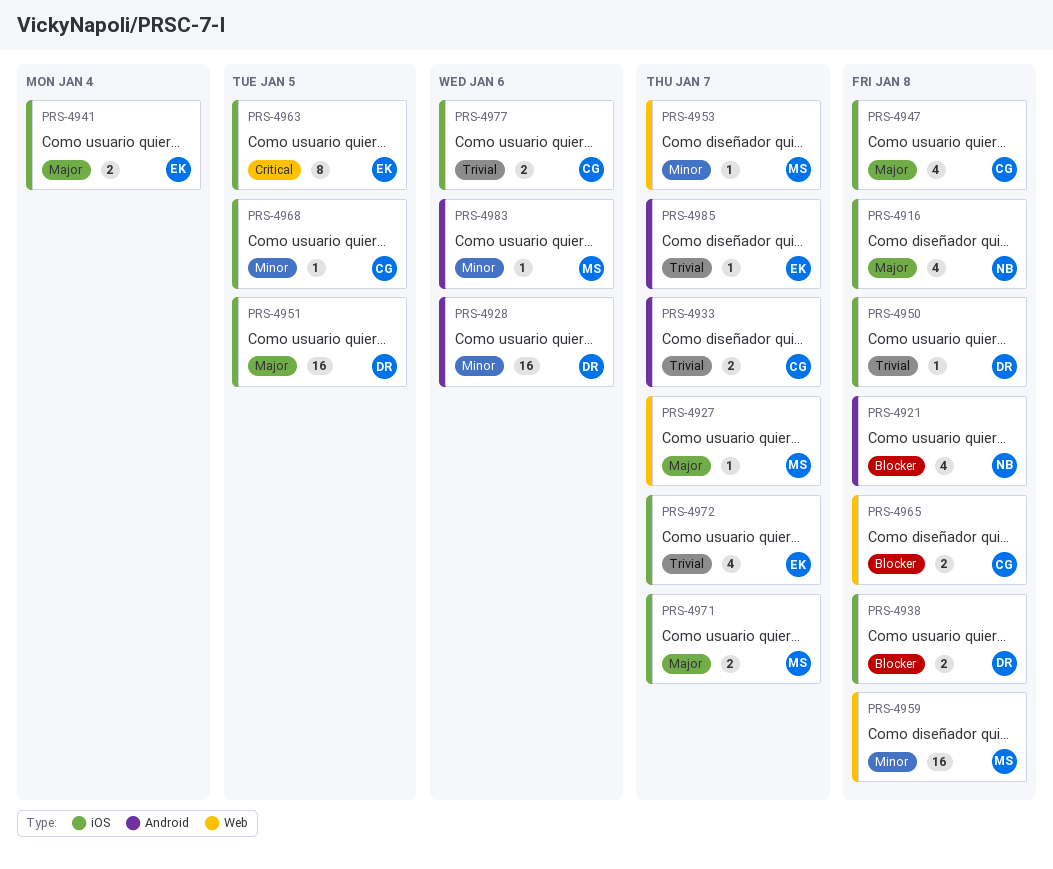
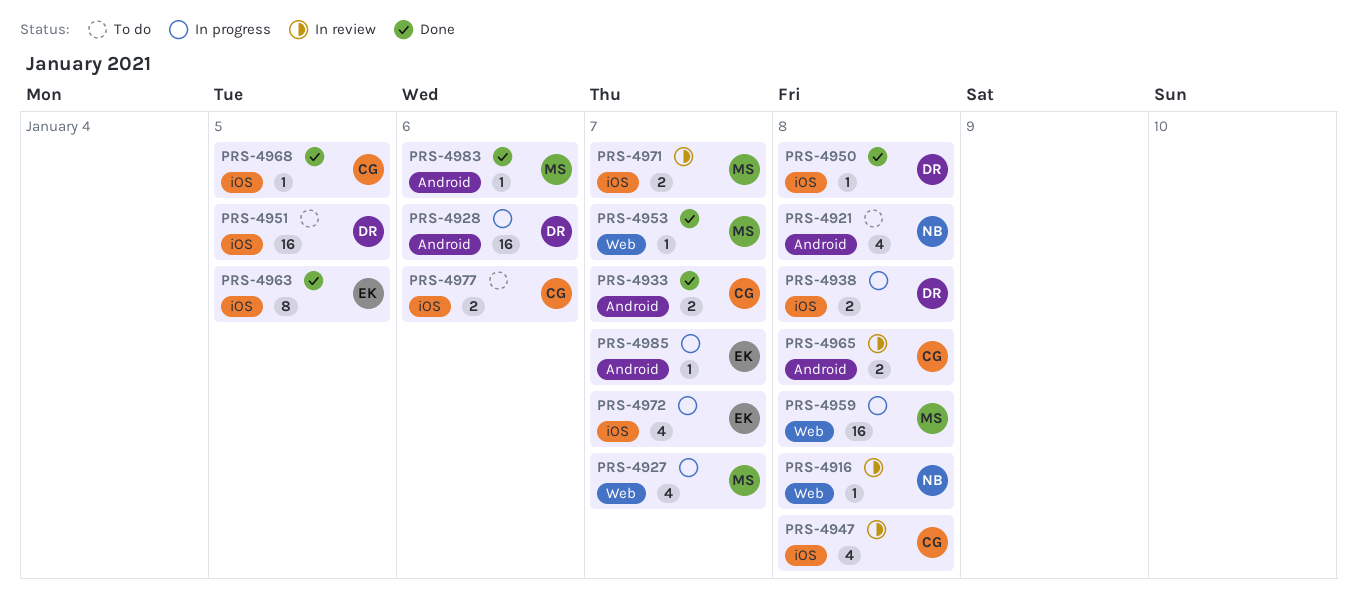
PRS-4916, label: iOS -> Web
PRS-4916, estimate: 4 -> 1
PRS-4927, estimate: 1 -> 4
PRS-4941: present -> none
PRS-4965, label: Web -> Android

